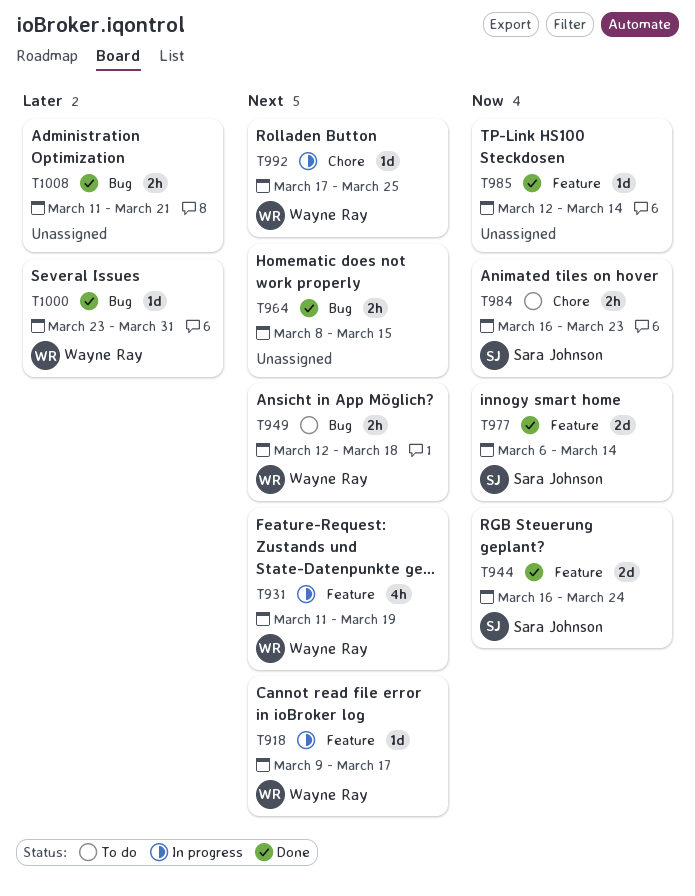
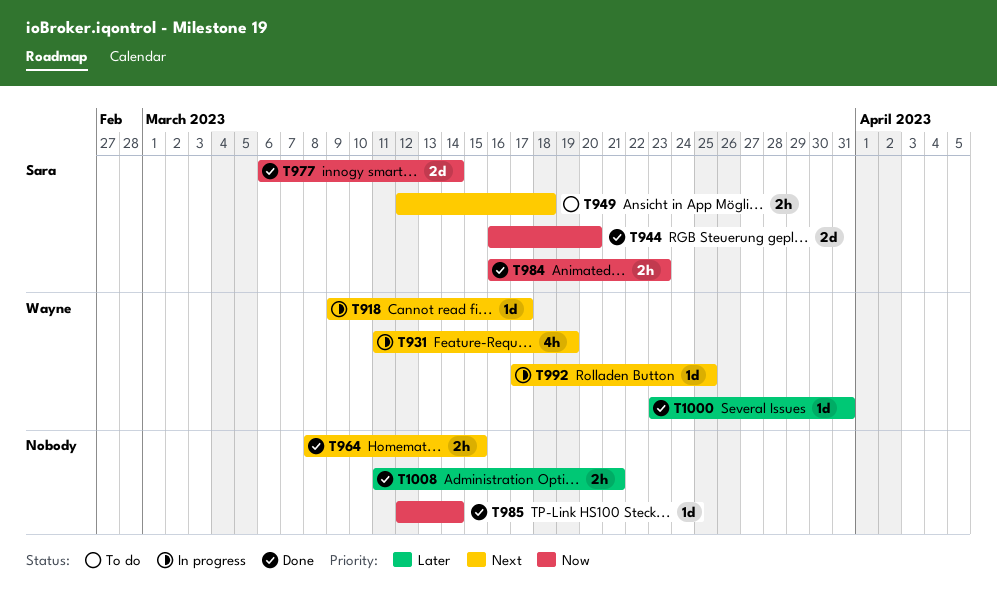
T944, due: Mar 24 -> Mar 20
T949, owner: Wayne Ray -> Sara Johnson
T984, status: To do -> Done

